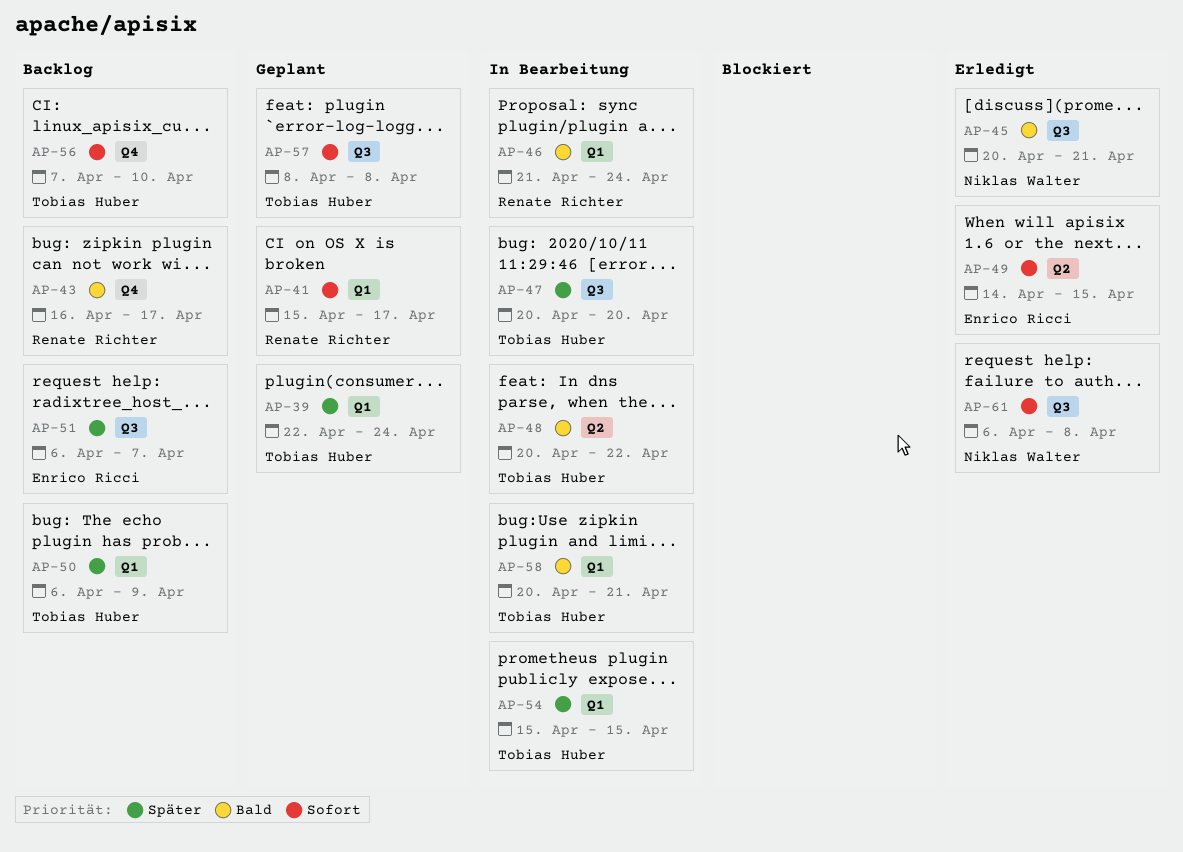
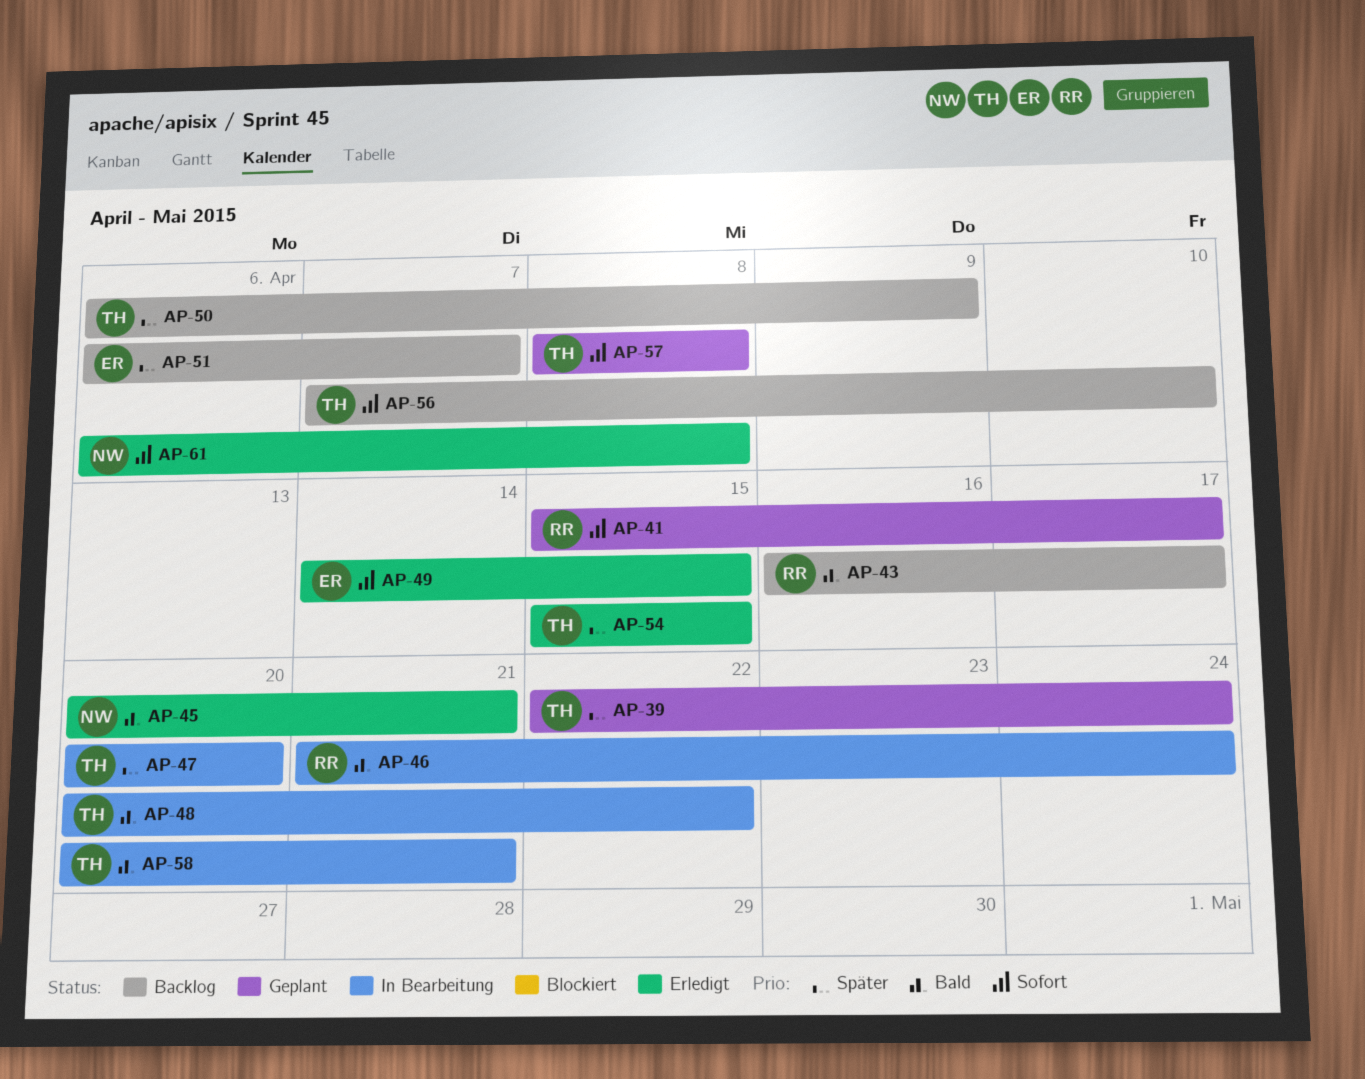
AP-54, status: In Bearbeitung -> Erledigt

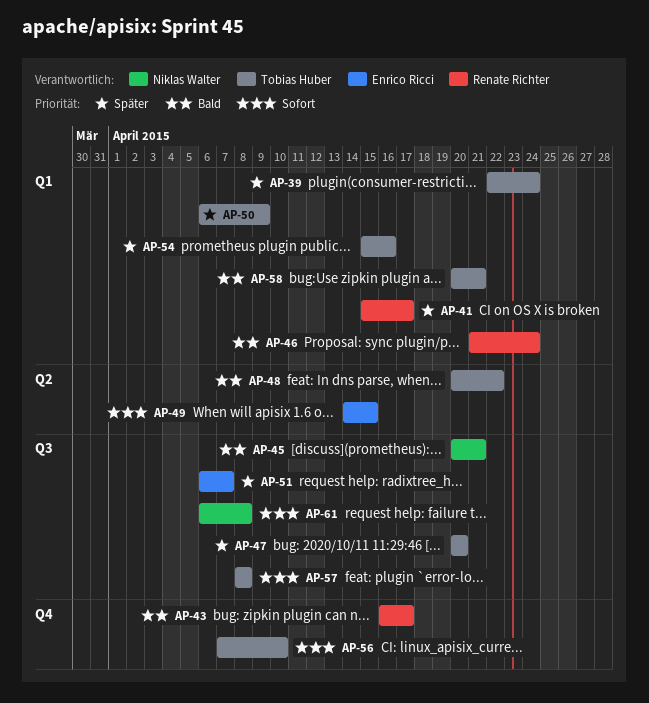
AP-41, priority: Sofort -> Später
AP-54, due: Apr 15 -> Apr 16

